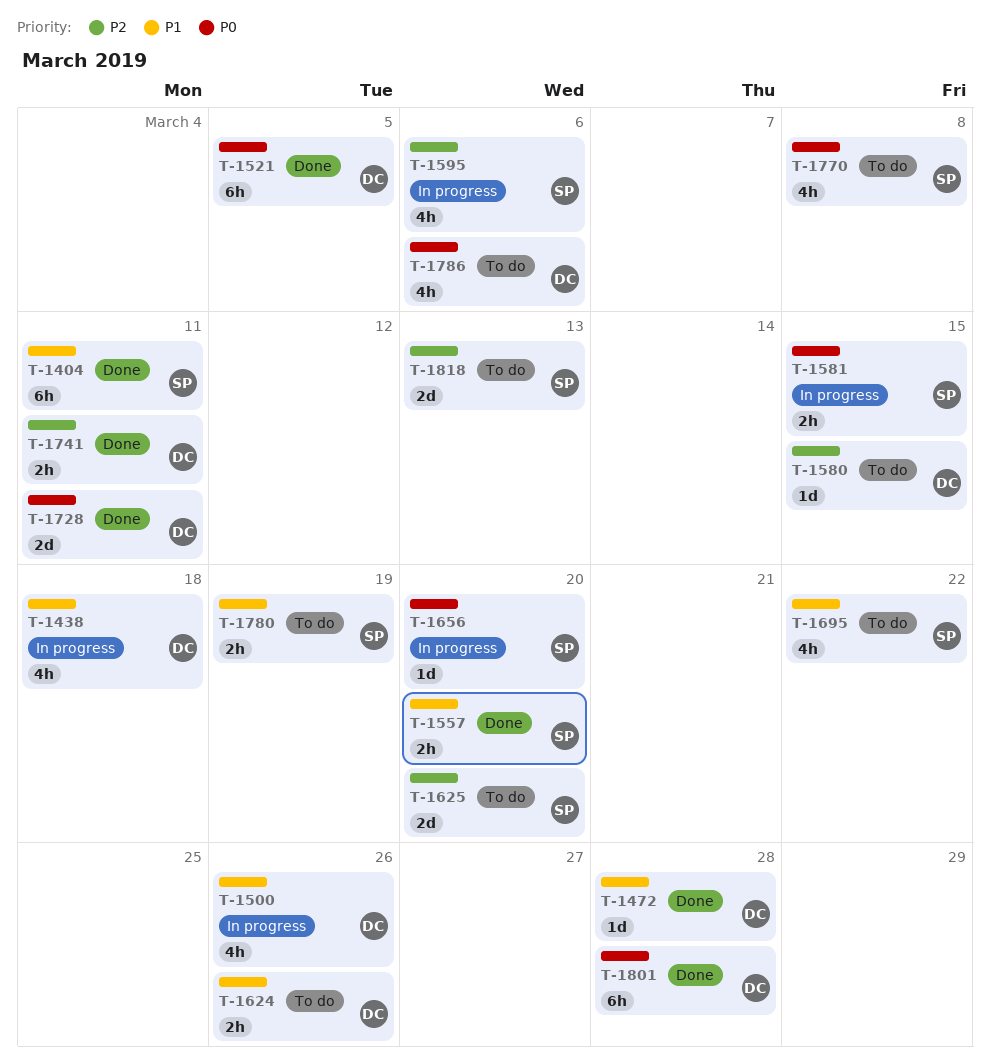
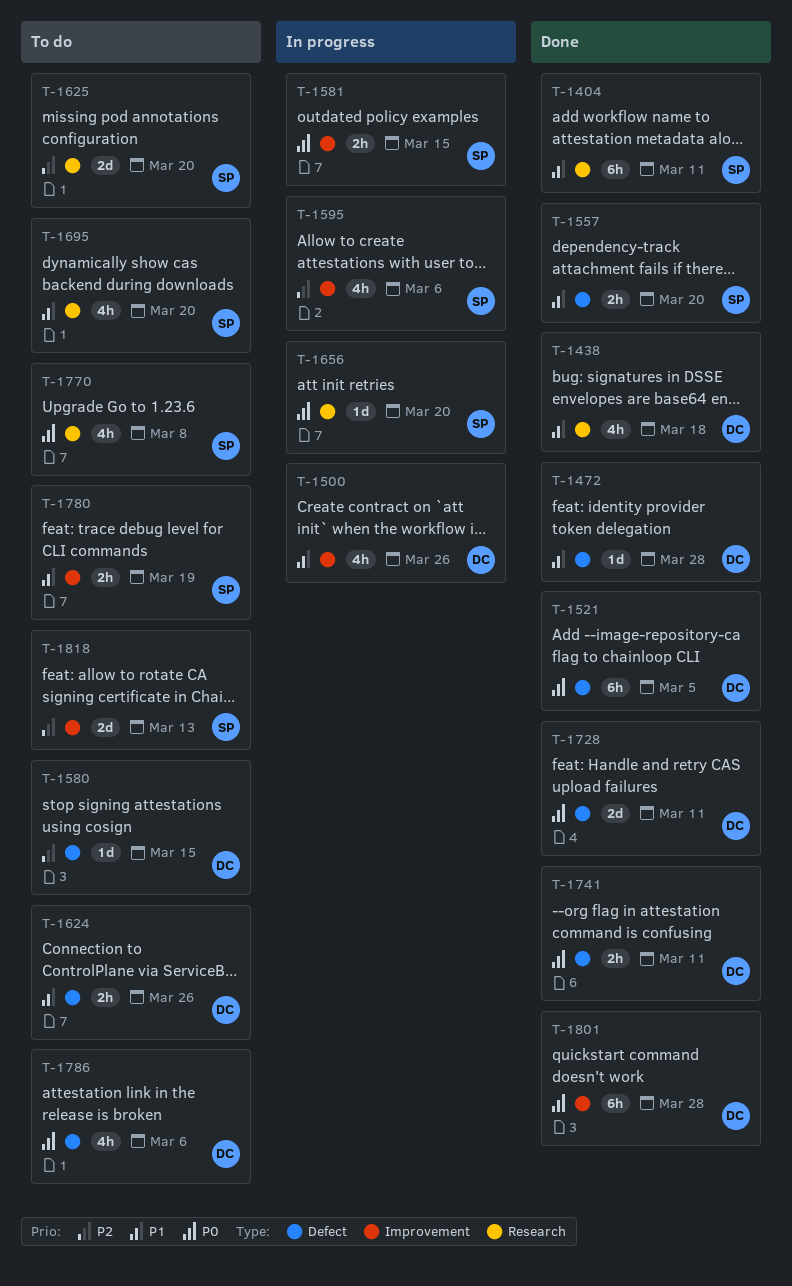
T-1438, status: In progress -> Done
T-1695, due: Mar 22 -> Mar 20
T-1741, priority: P2 -> P0

